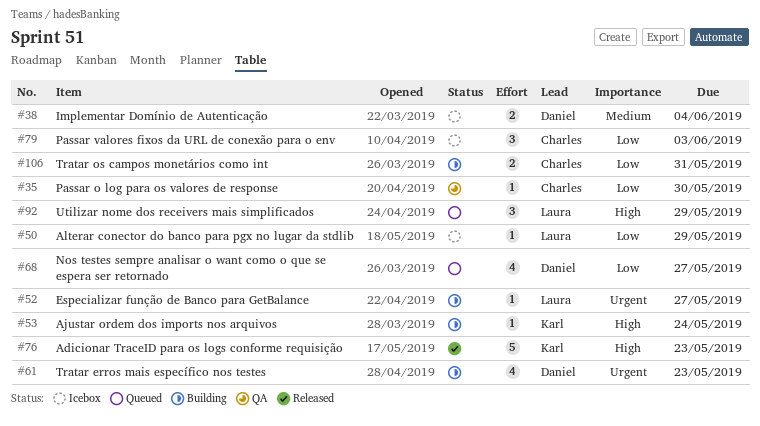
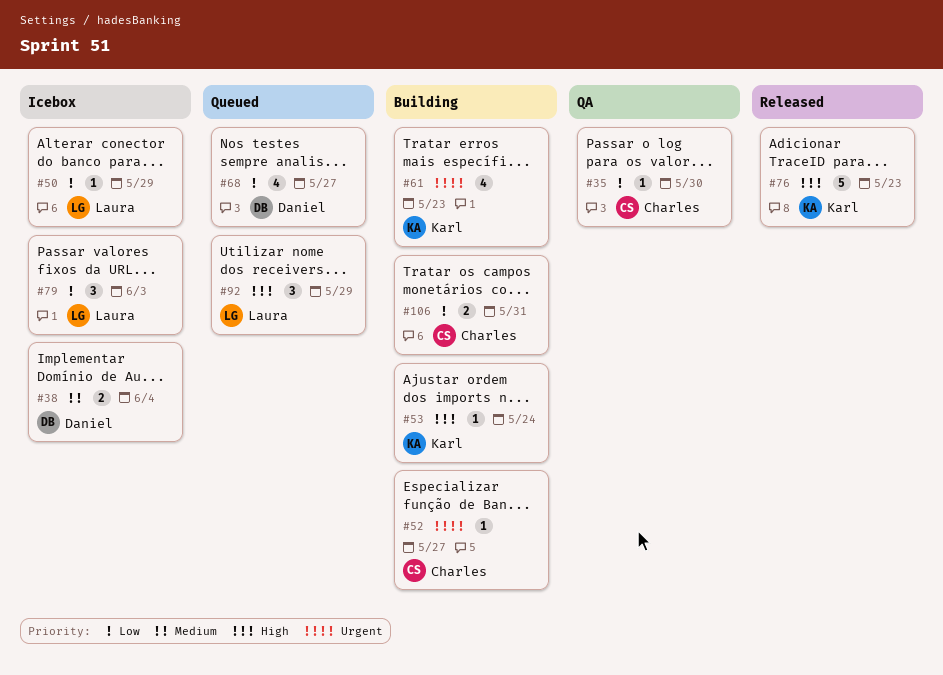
#52, owner: Laura -> Charles
#61, owner: Daniel -> Karl
#79, owner: Charles -> Laura

